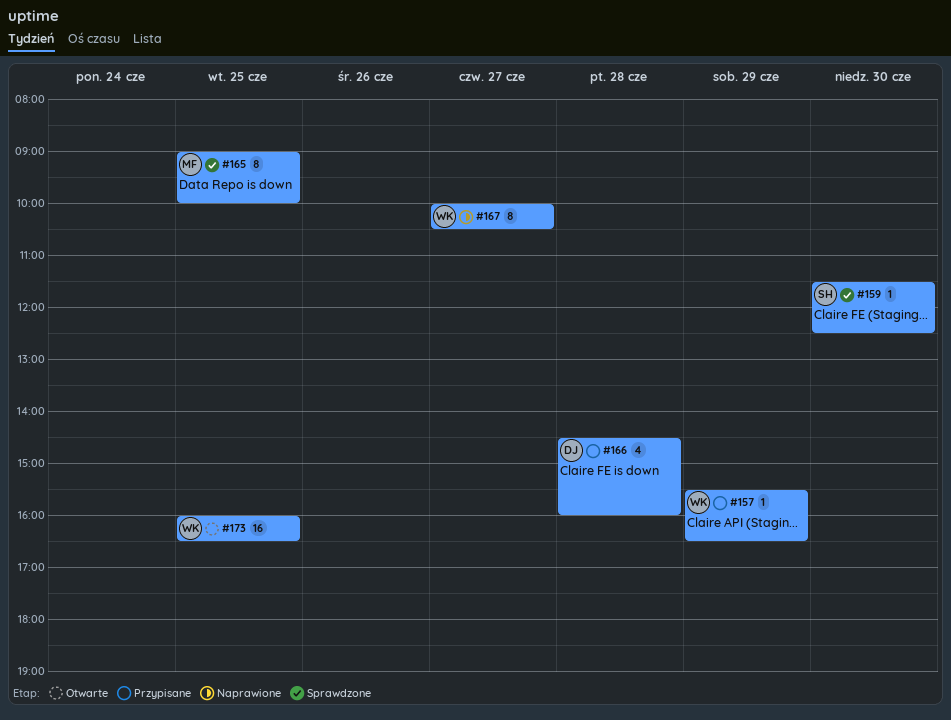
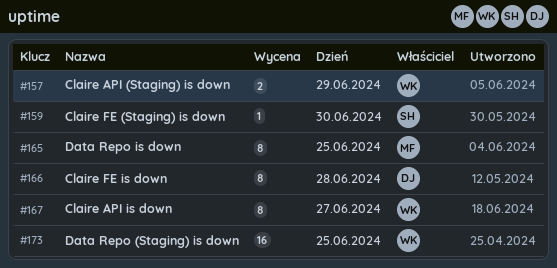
#157, estimate: 1 -> 2
#166, estimate: 4 -> 8

